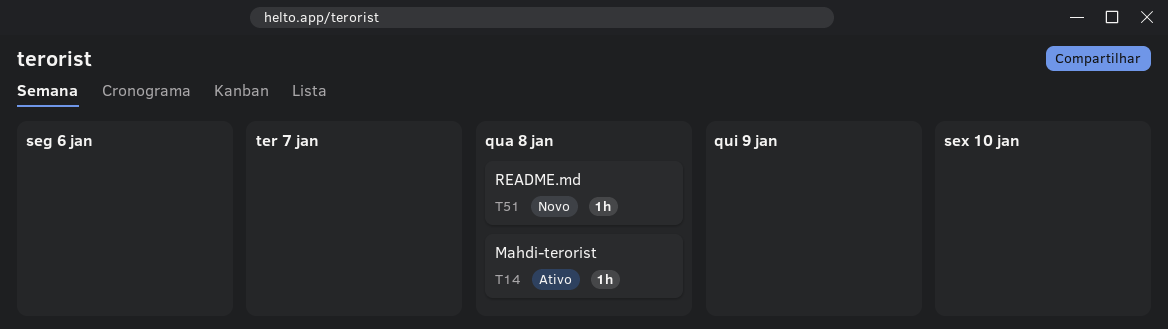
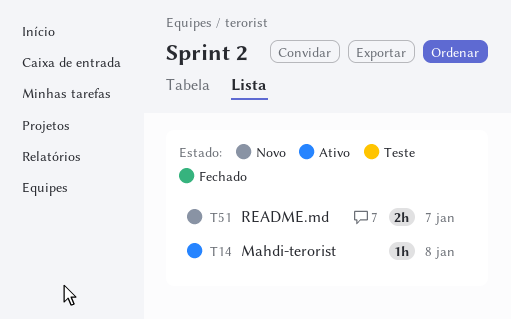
T51, estimate: 1h -> 2h
T51, due: Jan 8 -> Jan 7

